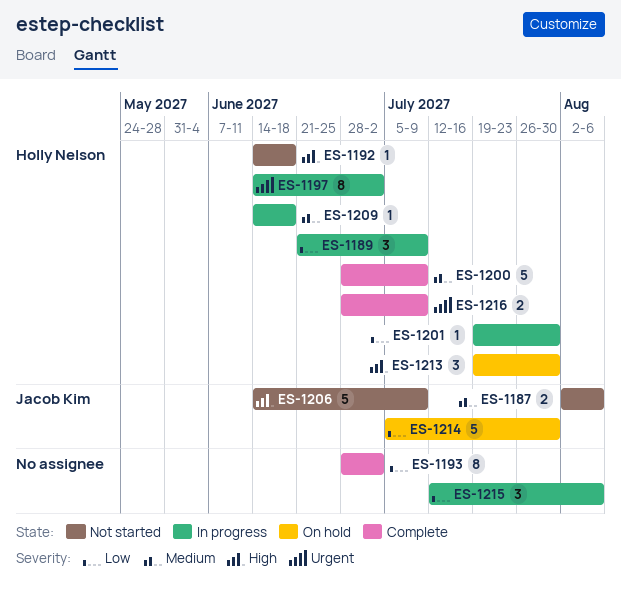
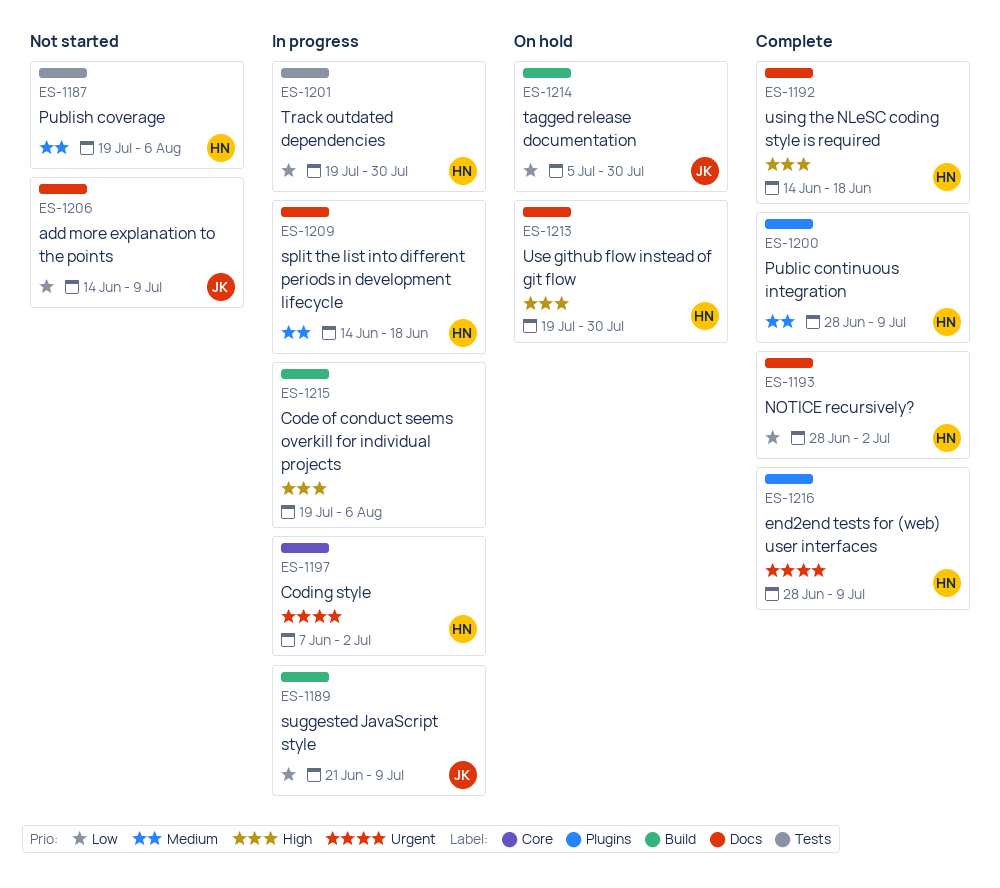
ES-1187, owner: Jacob Kim -> Holly Nelson
ES-1187, start: Aug 2 -> Jul 19
ES-1189, owner: Holly Nelson -> Jacob Kim
ES-1192, status: Not started -> Complete
ES-1193, owner: none -> Holly Nelson
ES-1197, start: Jun 14 -> Jun 7
ES-1206, priority: High -> Low
ES-1215, priority: Low -> High
ES-1215, start: Jul 12 -> Jul 19

